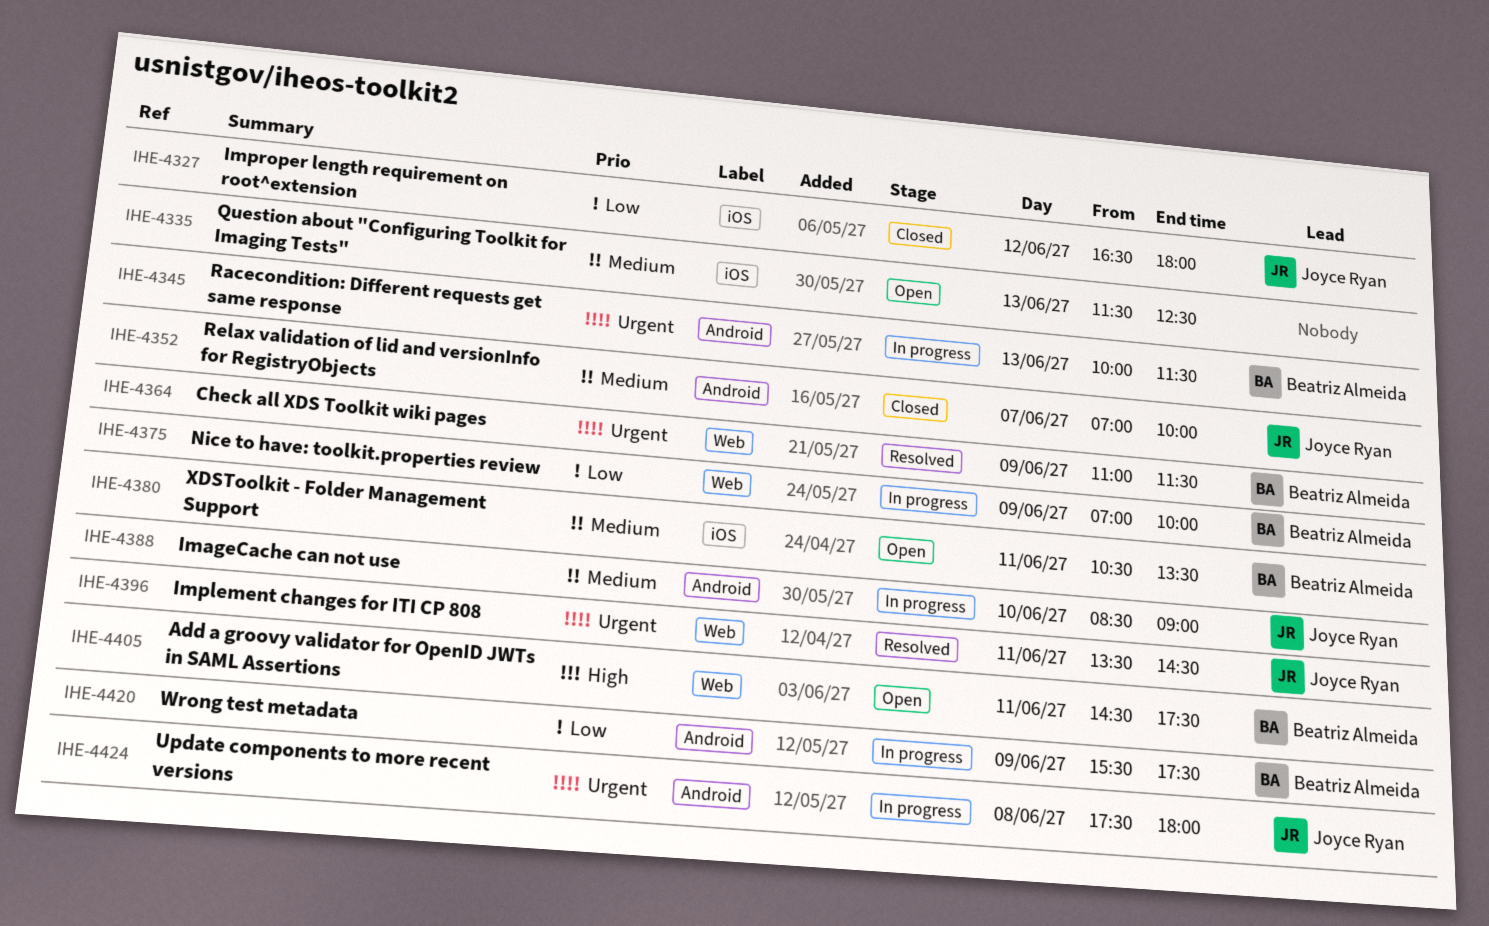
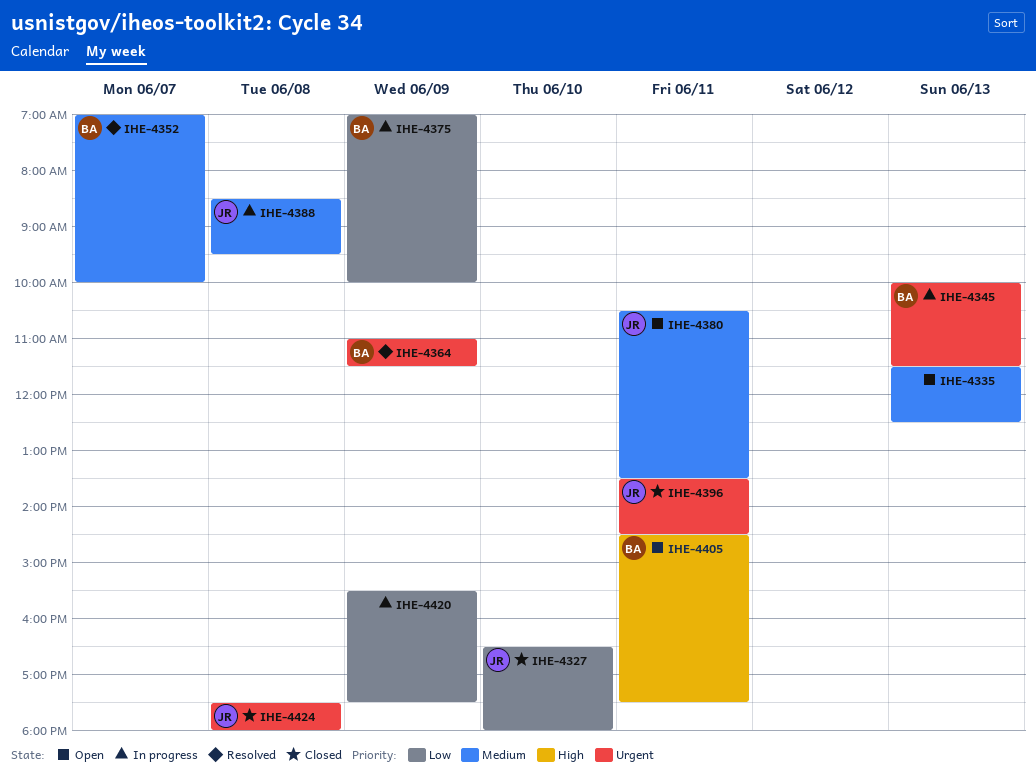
IHE-4327, day: Jun 12 -> Jun 10
IHE-4352, status: Closed -> Resolved
IHE-4352, owner: Joyce Ryan -> Beatriz Almeida
IHE-4380, owner: Beatriz Almeida -> Joyce Ryan
IHE-4388, day: Jun 10 -> Jun 8
IHE-4388, ends: 09:00 -> 09:30
IHE-4396, status: Resolved -> Closed
IHE-4420, owner: Beatriz Almeida -> none
IHE-4424, status: In progress -> Closed

